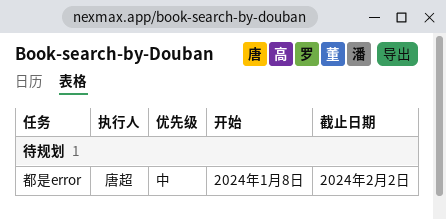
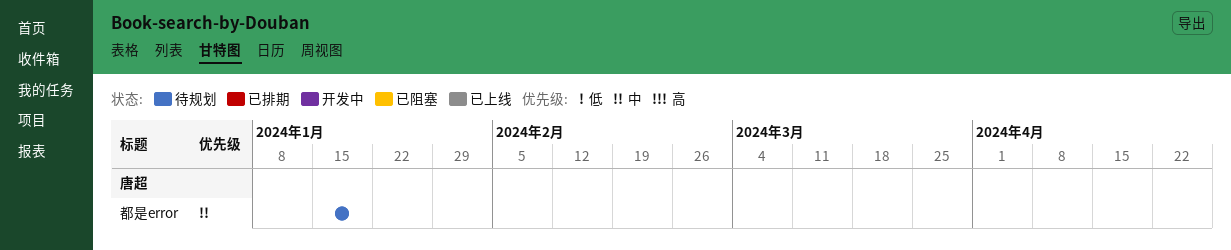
都是error, start: Jan 8 -> Jan 15
都是error, due: Feb 2 -> Jan 19

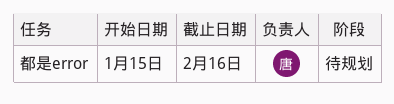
都是error, due: Jan 19 -> Feb 16

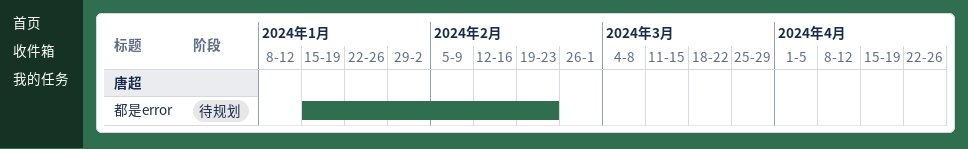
都是error, due: Feb 16 -> Feb 23

